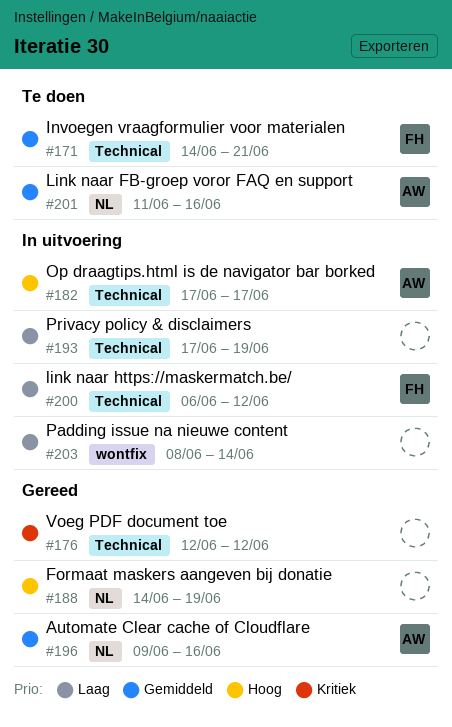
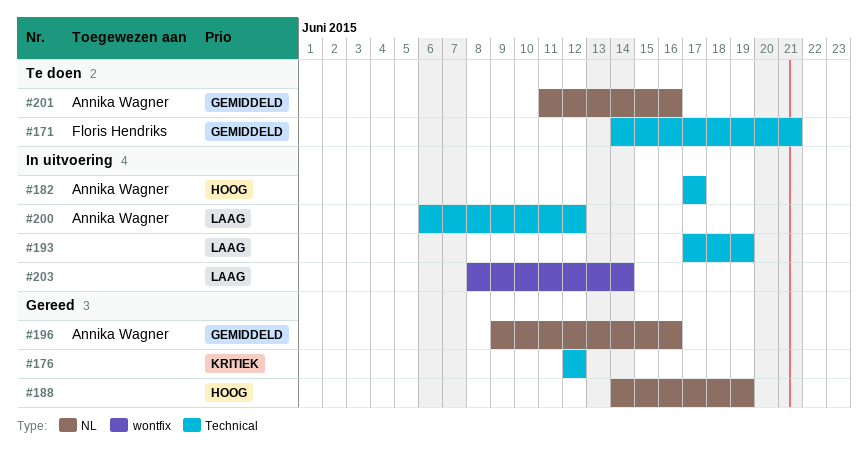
#200, owner: Floris Hendriks -> Annika Wagner

